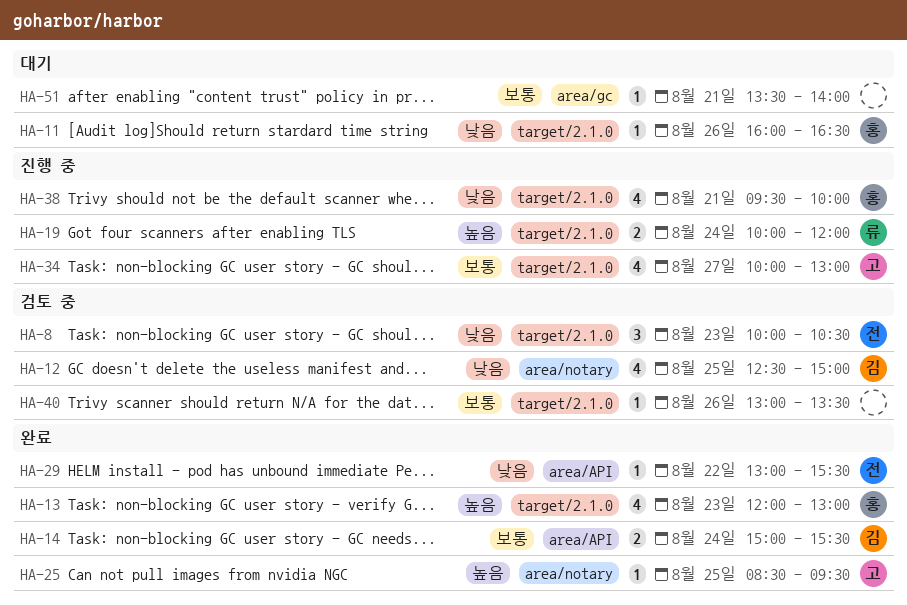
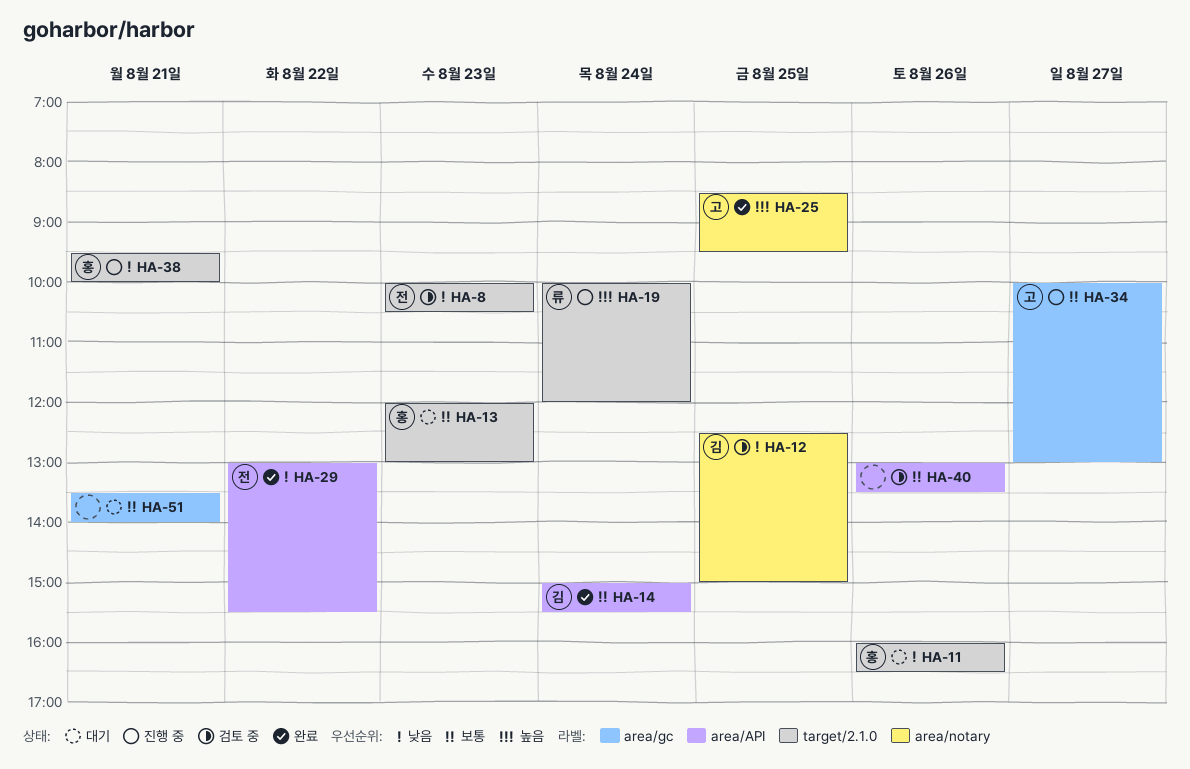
HA-13, status: 완료 -> 대기
HA-13, priority: 높음 -> 보통
HA-34, label: target/2.1.0 -> area/gc
HA-40, label: target/2.1.0 -> area/API

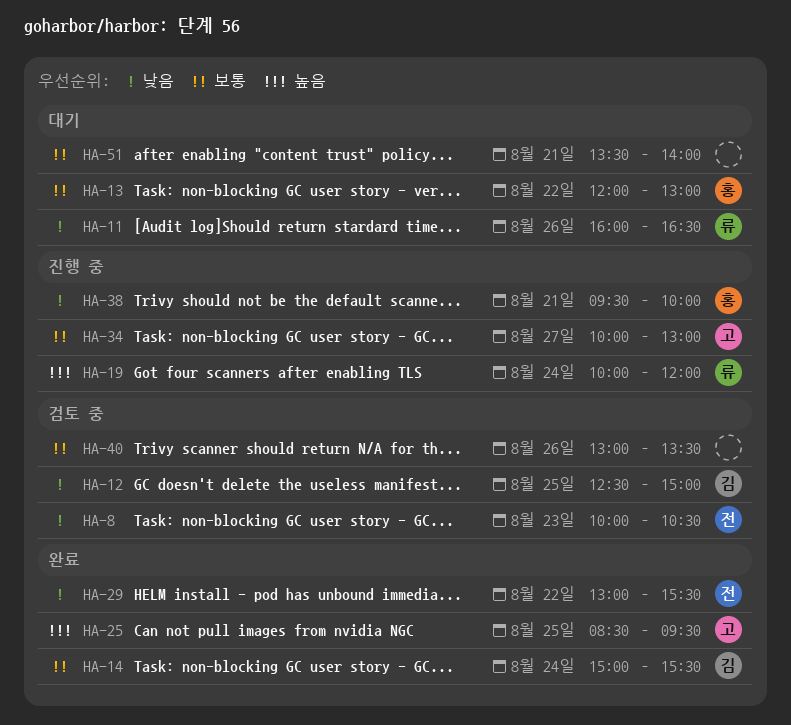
HA-11, owner: 홍 -> 류
HA-13, day: Aug 23 -> Aug 22

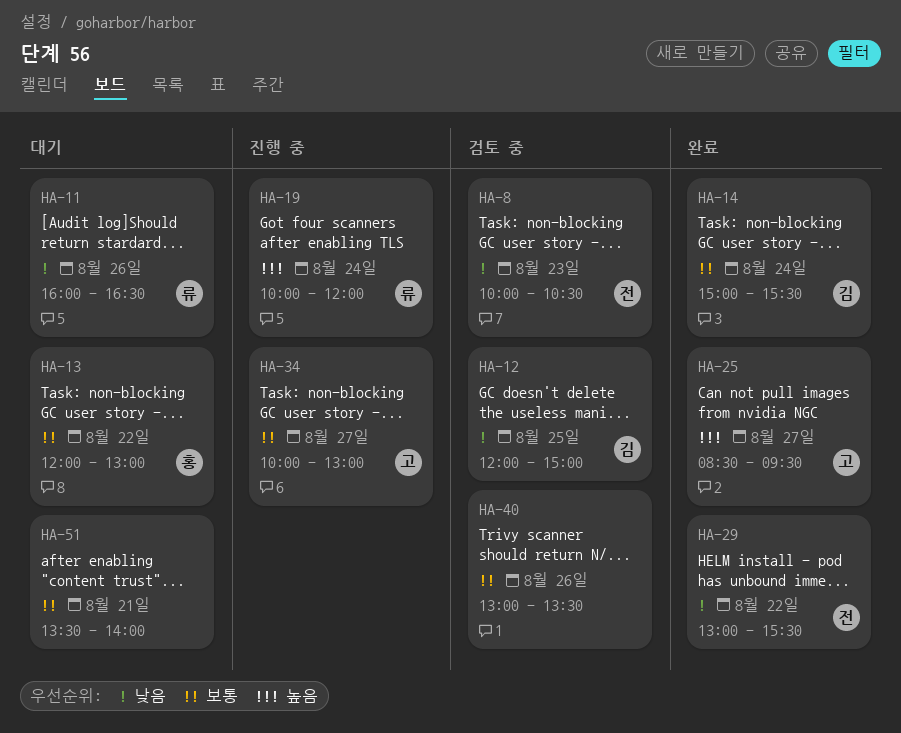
HA-12, begins: 12:30 -> 12:00
HA-25, day: Aug 25 -> Aug 27
HA-38: present -> none

